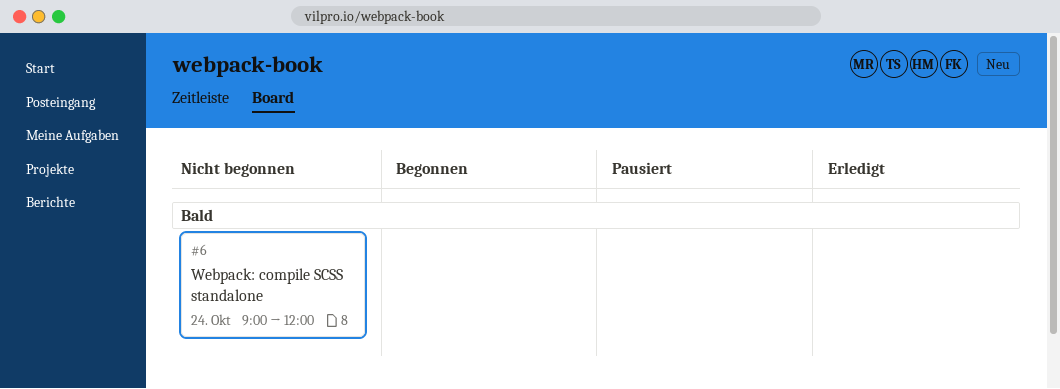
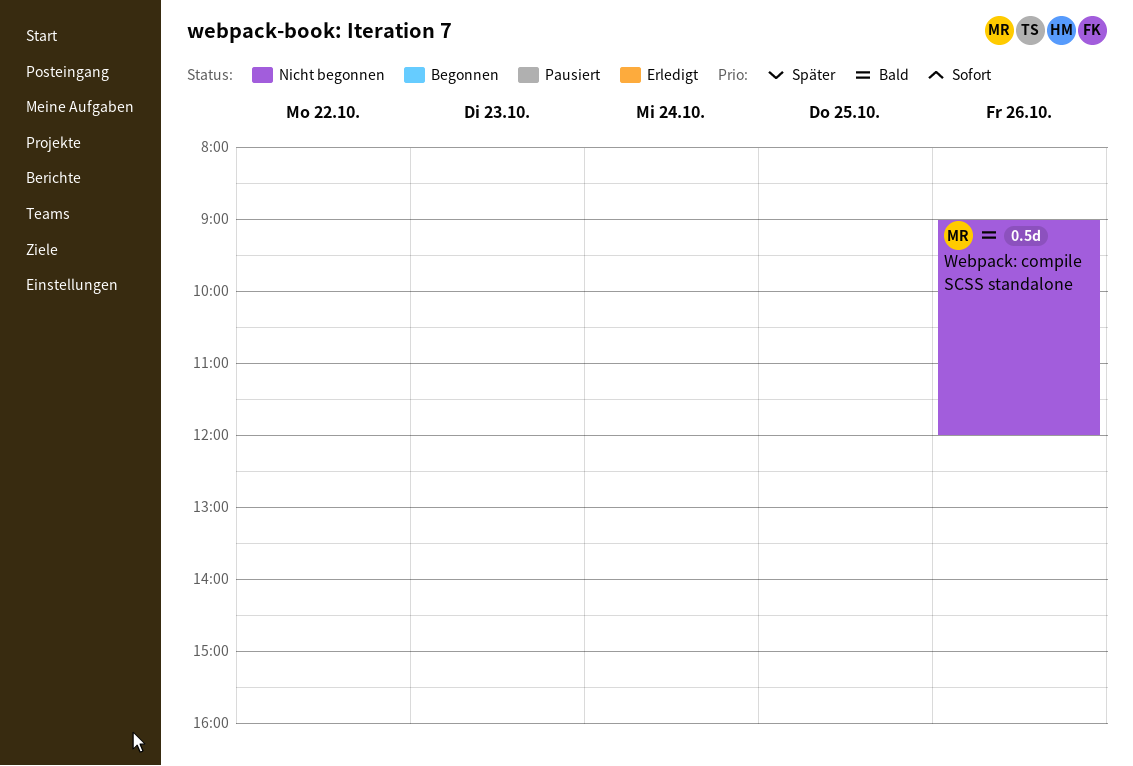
Webpack: compile SCSS standalone, day: Oct 24 -> Oct 26

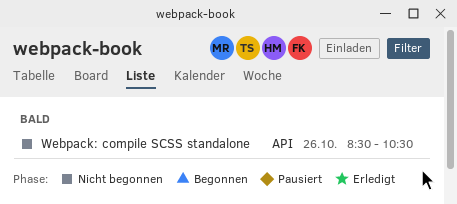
Webpack: compile SCSS standalone, begins: 09:00 -> 08:30
Webpack: compile SCSS standalone, ends: 12:00 -> 10:30

